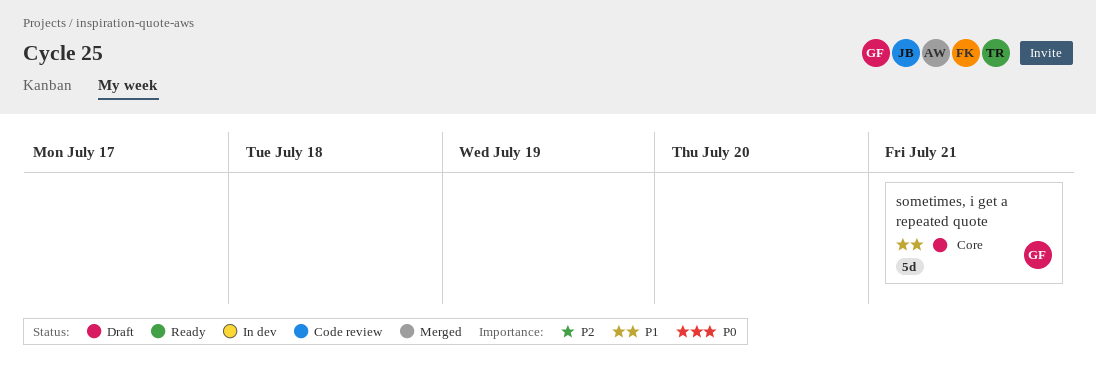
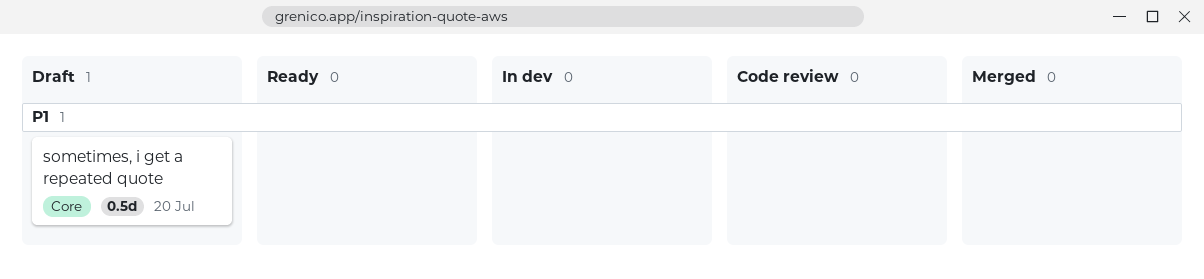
sometimes, i get a repeated quote, estimate: 5d -> 0.5d
sometimes, i get a repeated quote, due: Jul 21 -> Jul 20

